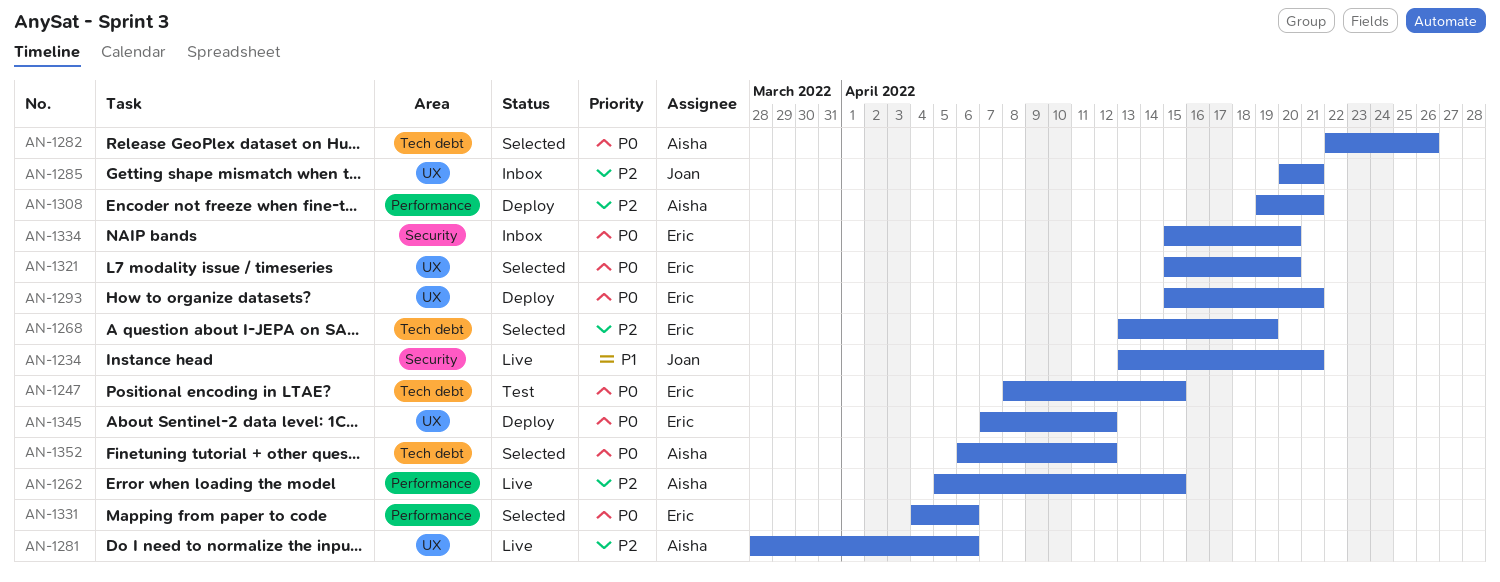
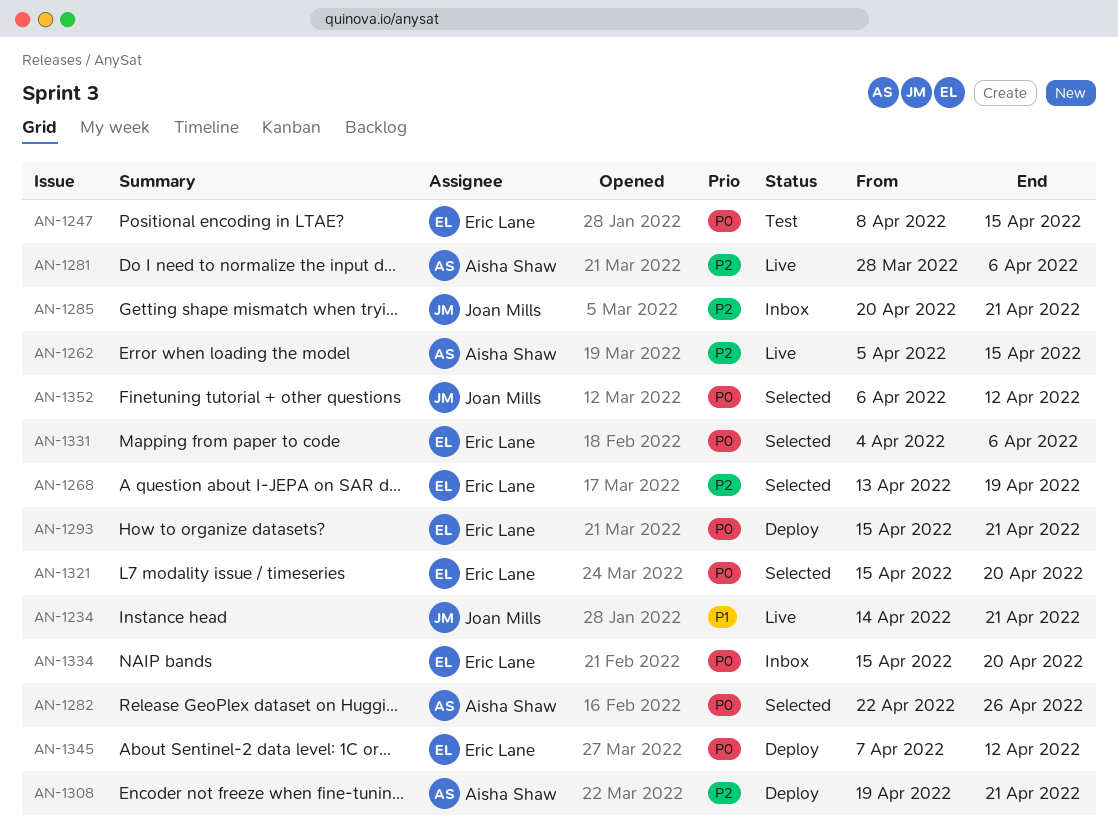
AN-1234, start: Apr 13 -> Apr 14
AN-1352, owner: Aisha Shaw -> Joan Mills

